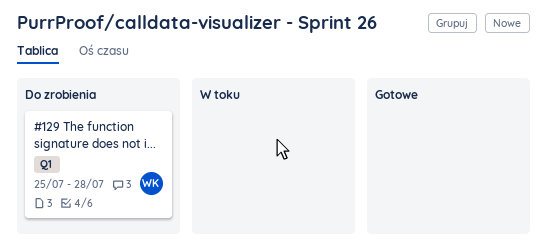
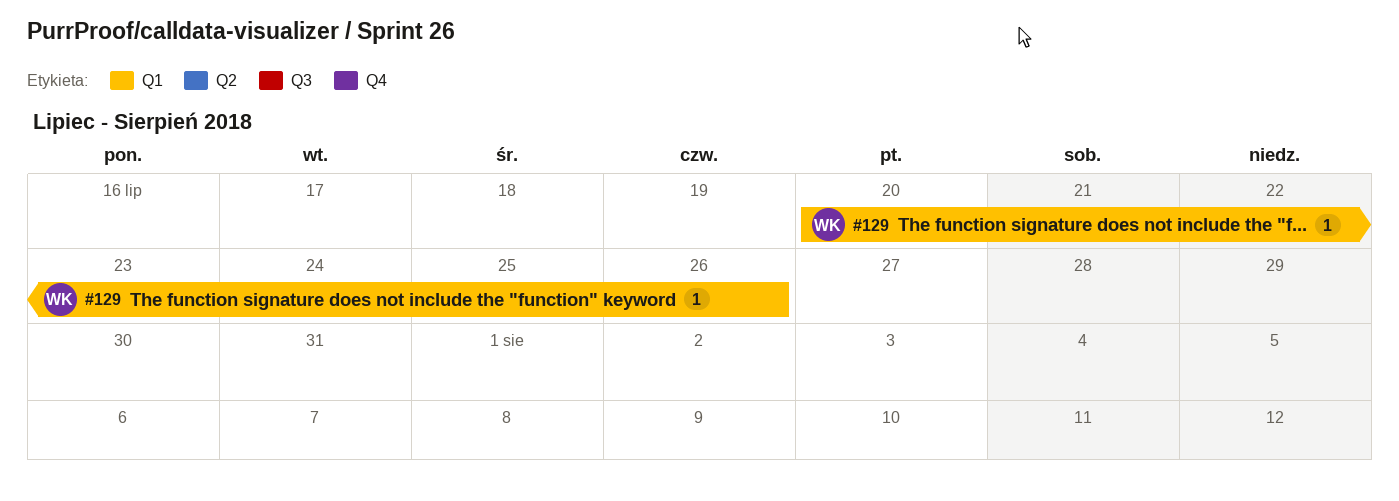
#129, start: Jul 25 -> Jul 20
#129, due: Jul 28 -> Jul 26

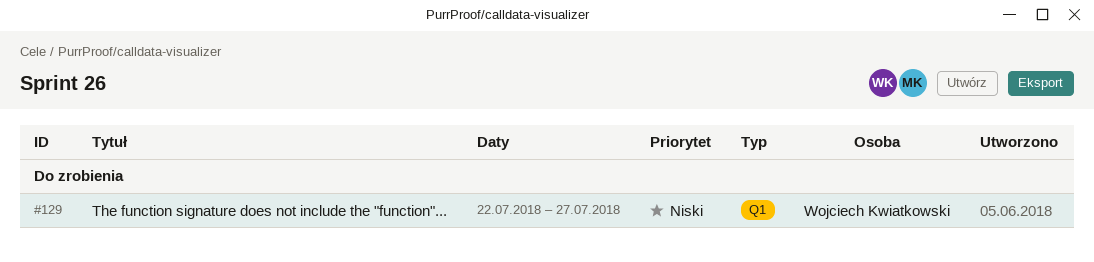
#129, start: Jul 20 -> Jul 22
#129, due: Jul 26 -> Jul 27

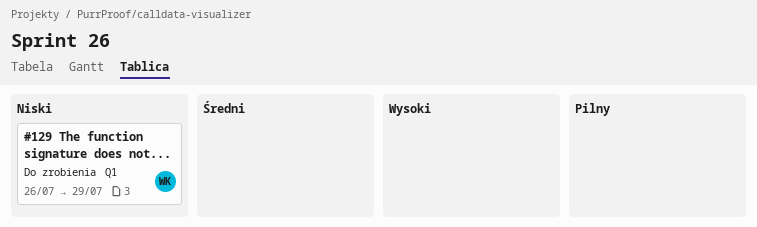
#129, start: Jul 22 -> Jul 26
#129, due: Jul 27 -> Jul 29

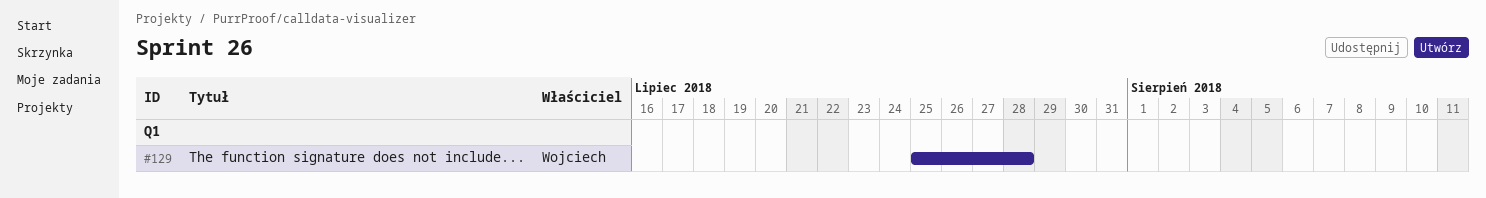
#129, start: Jul 26 -> Jul 25
#129, due: Jul 29 -> Jul 28

